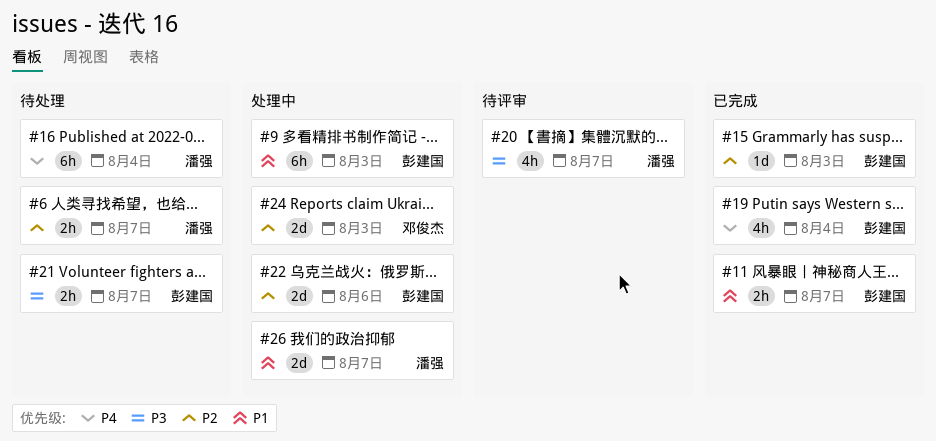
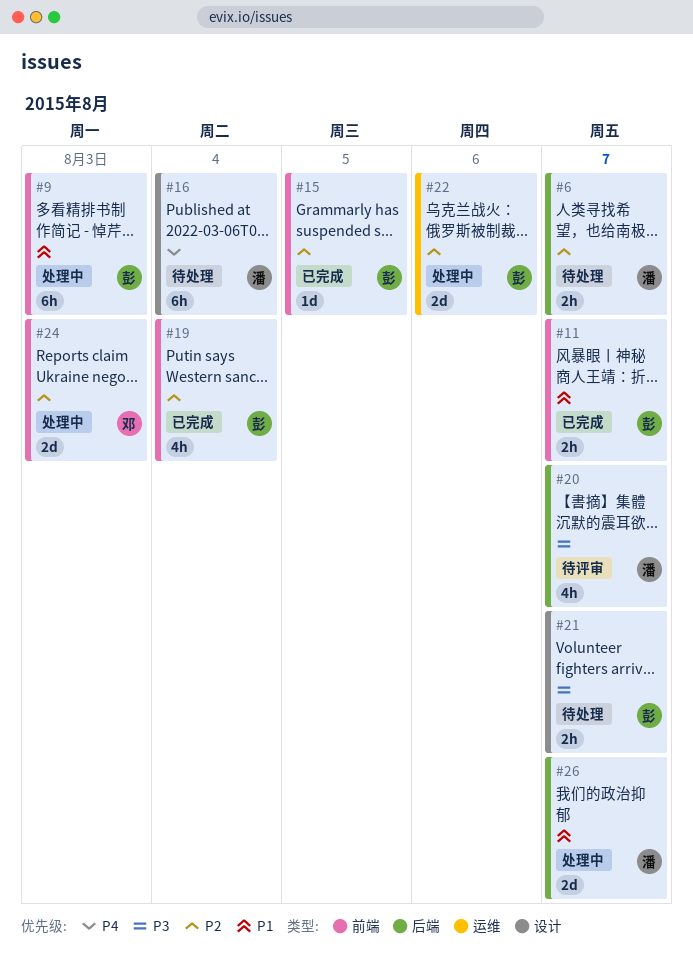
#15, due: Aug 3 -> Aug 5
#19, priority: P4 -> P2

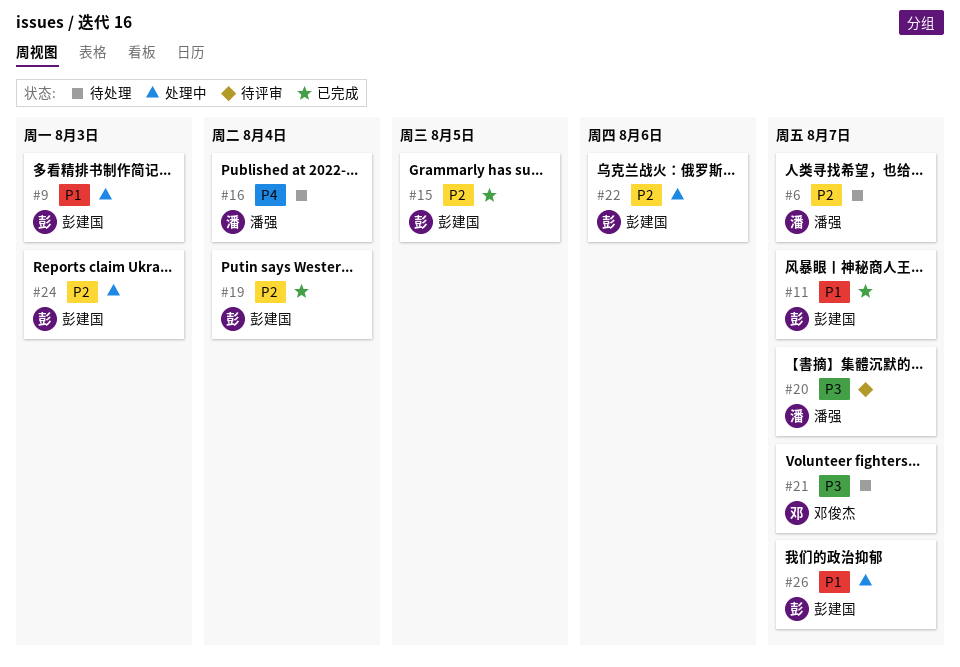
#21, owner: 彭建国 -> 邓俊杰
#24, owner: 邓俊杰 -> 彭建国
#26, owner: 潘强 -> 彭建国

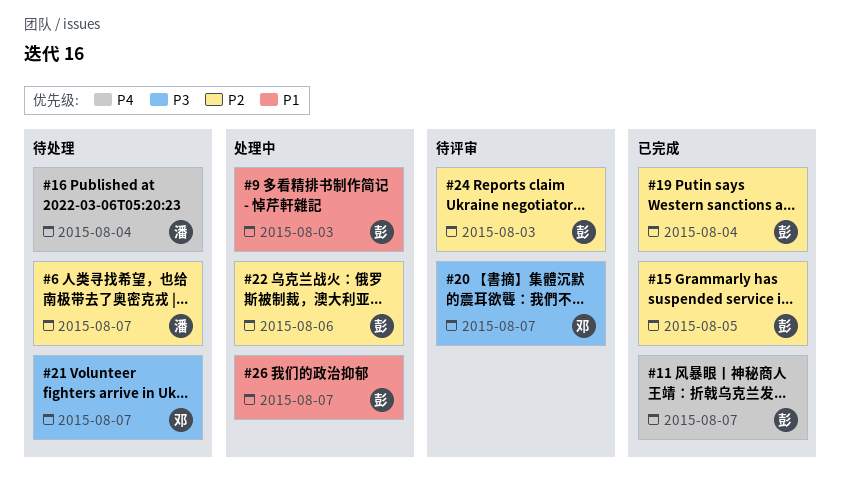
#11, priority: P1 -> P4
#20, owner: 潘强 -> 邓俊杰
#24, status: 处理中 -> 待评审

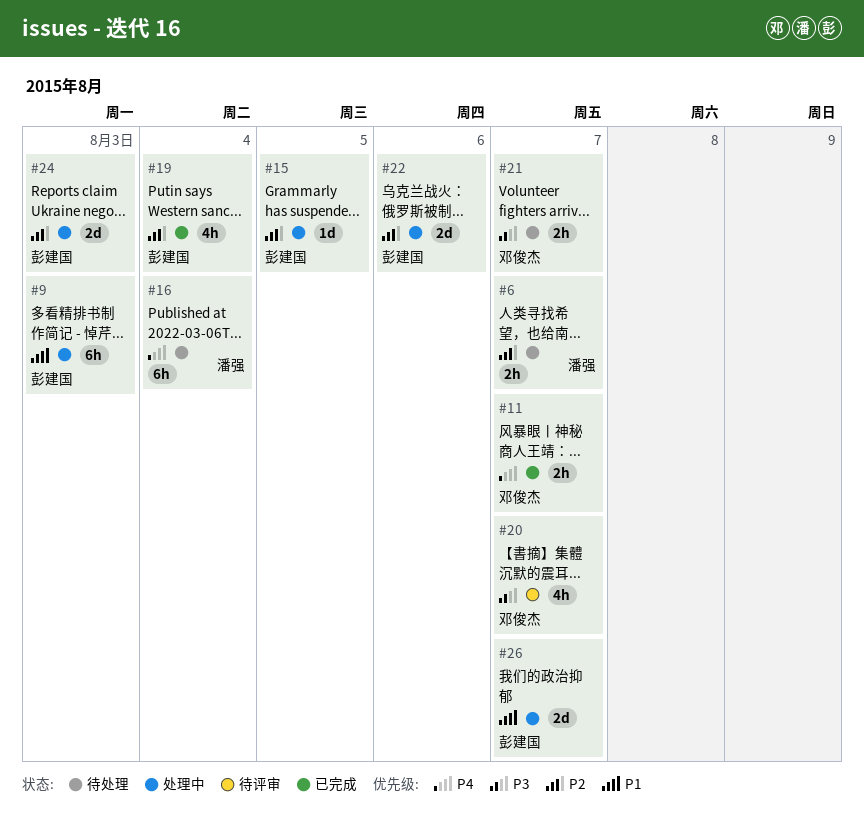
#11, owner: 彭建国 -> 邓俊杰
#15, status: 已完成 -> 处理中
#24, status: 待评审 -> 处理中

